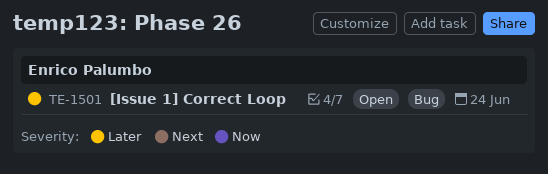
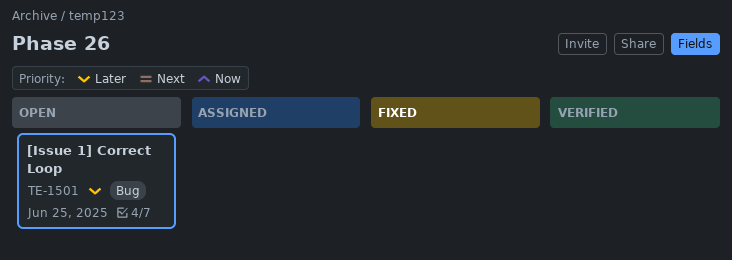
TE-1501, due: Jun 24 -> Jun 25

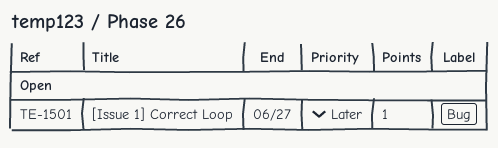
TE-1501, due: Jun 25 -> Jun 27

